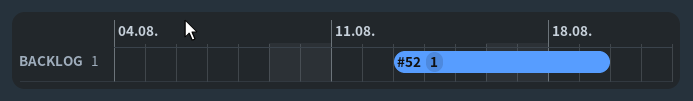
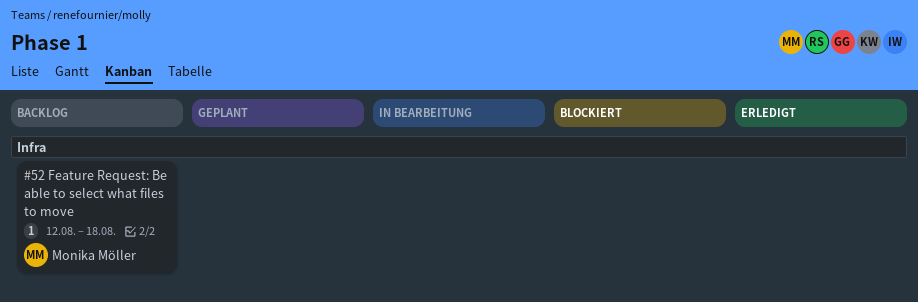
#52, start: Aug 13 -> Aug 12
#52, due: Aug 19 -> Aug 18

